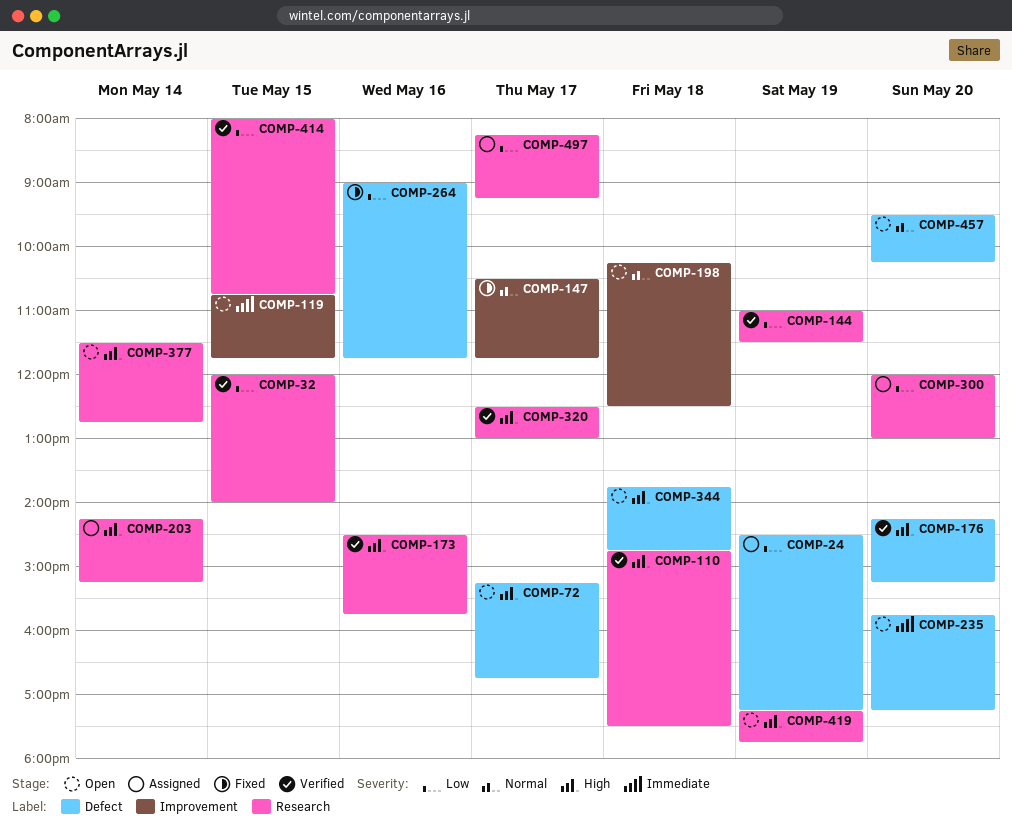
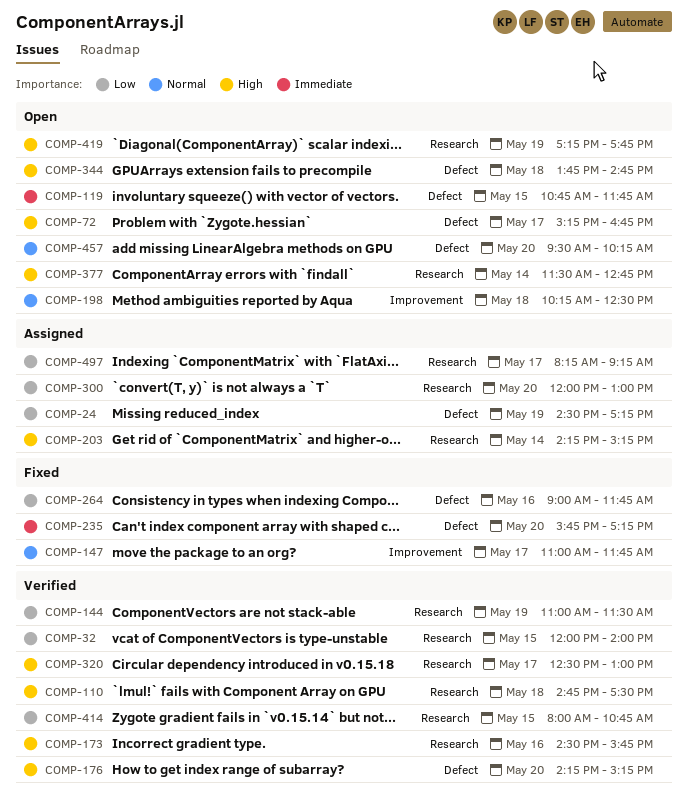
COMP-119, label: Improvement -> Defect
COMP-147, begins: 10:30 -> 11:00
COMP-235, status: Open -> Fixed

